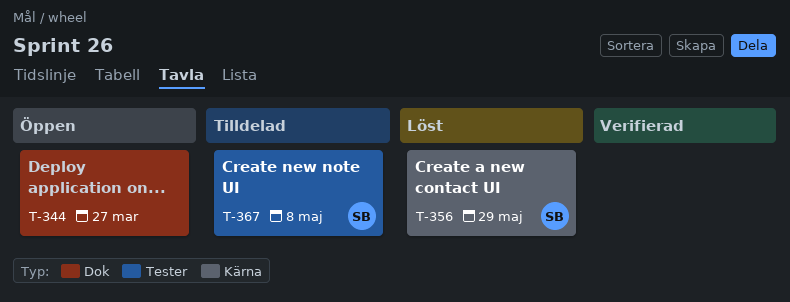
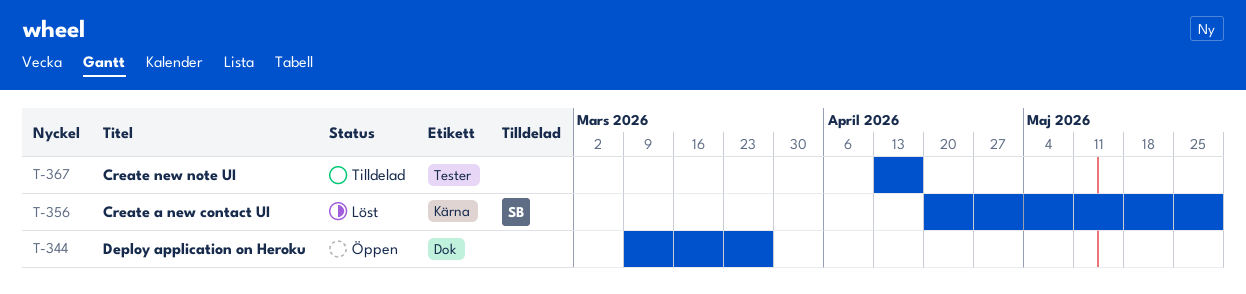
T-367, owner: SB -> none
T-367, due: May 8 -> Apr 17

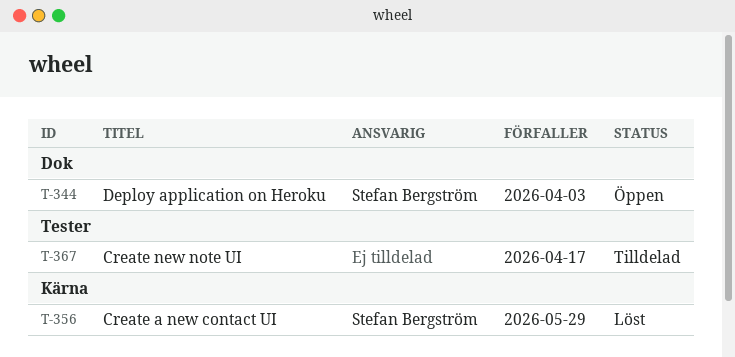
T-344, owner: none -> Stefan Bergström
T-344, due: Mar 27 -> Apr 3

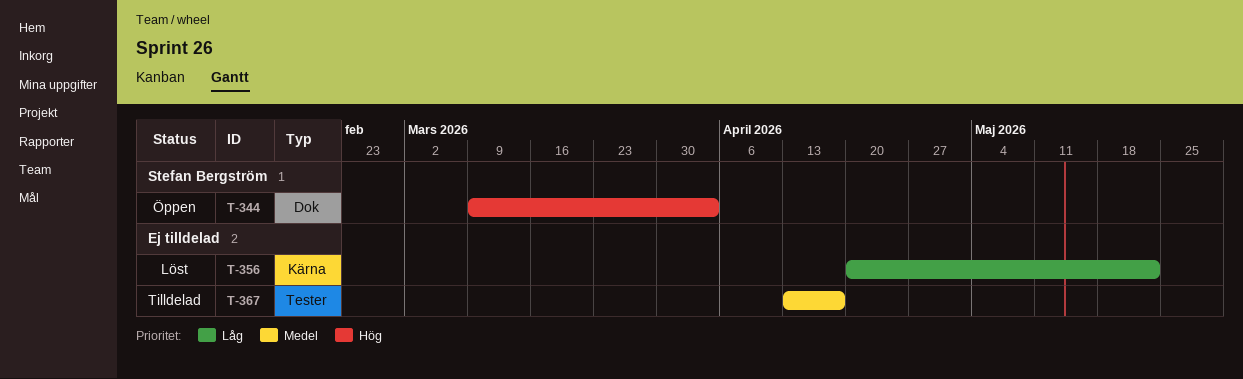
T-356, owner: Stefan Bergström -> none
T-356, due: May 29 -> May 22

